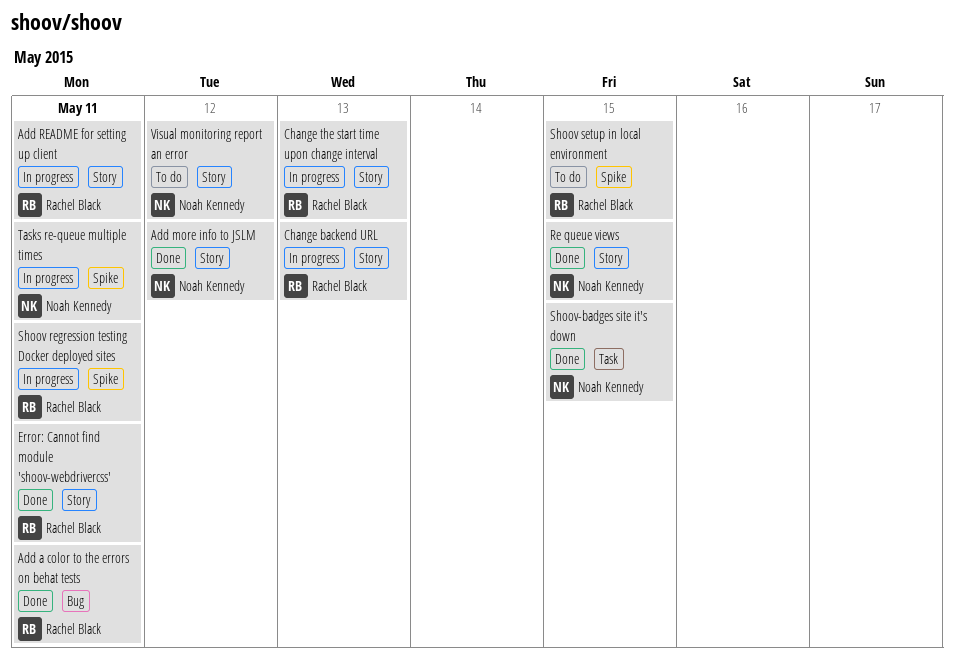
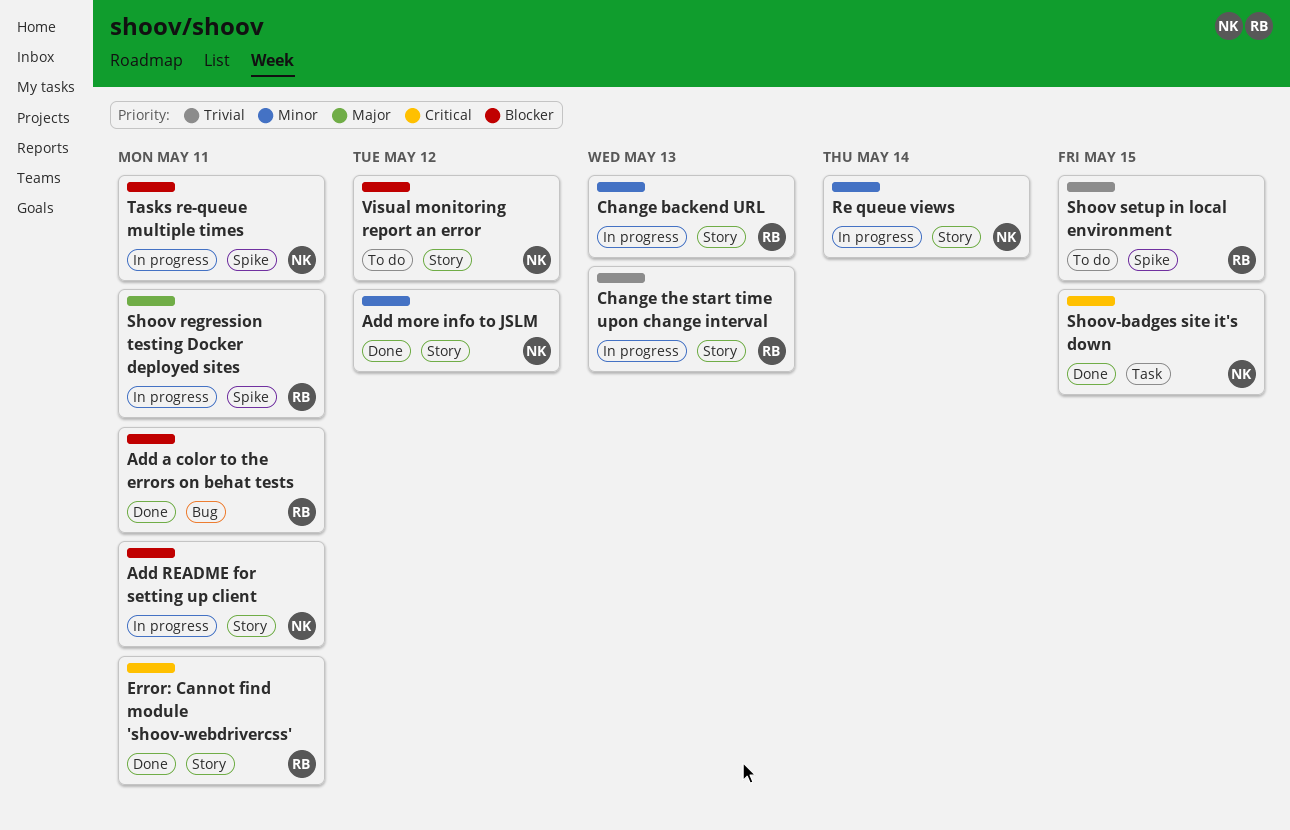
Add README for setting up client, owner: Rachel Black -> Noah Kennedy
Re queue views, status: Done -> In progress
Re queue views, due: May 15 -> May 14

